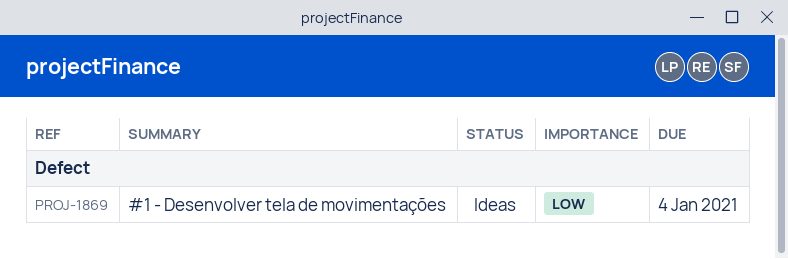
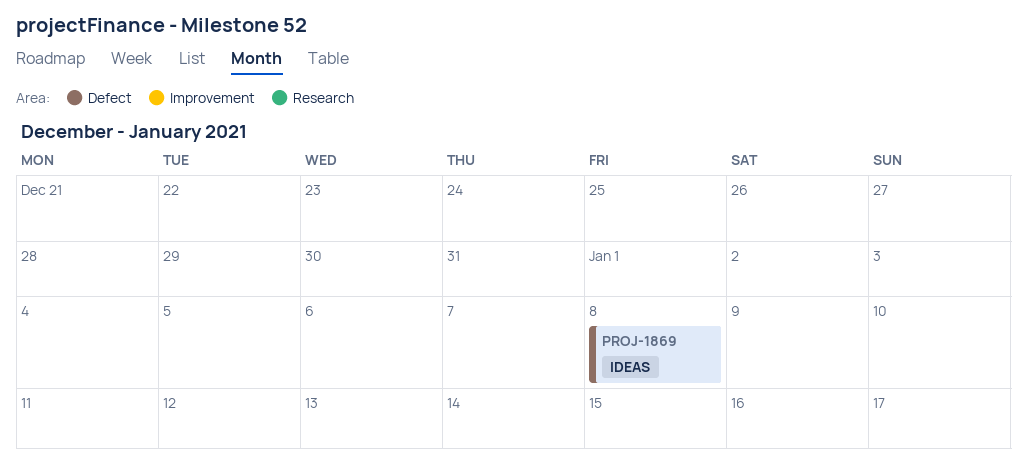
PROJ-1869, due: Jan 4 -> Jan 8

